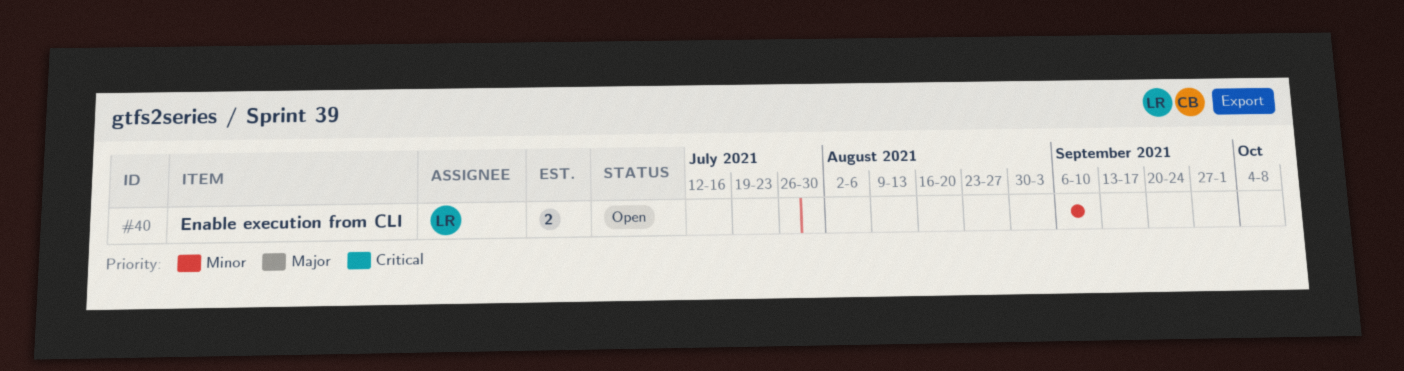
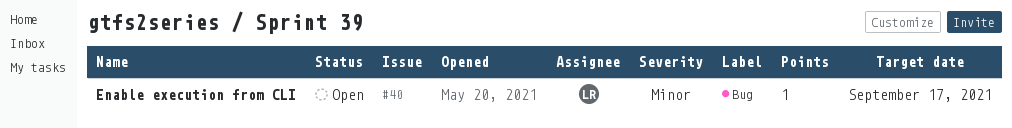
#40, estimate: 2 -> 1
#40, due: Sep 10 -> Sep 17

